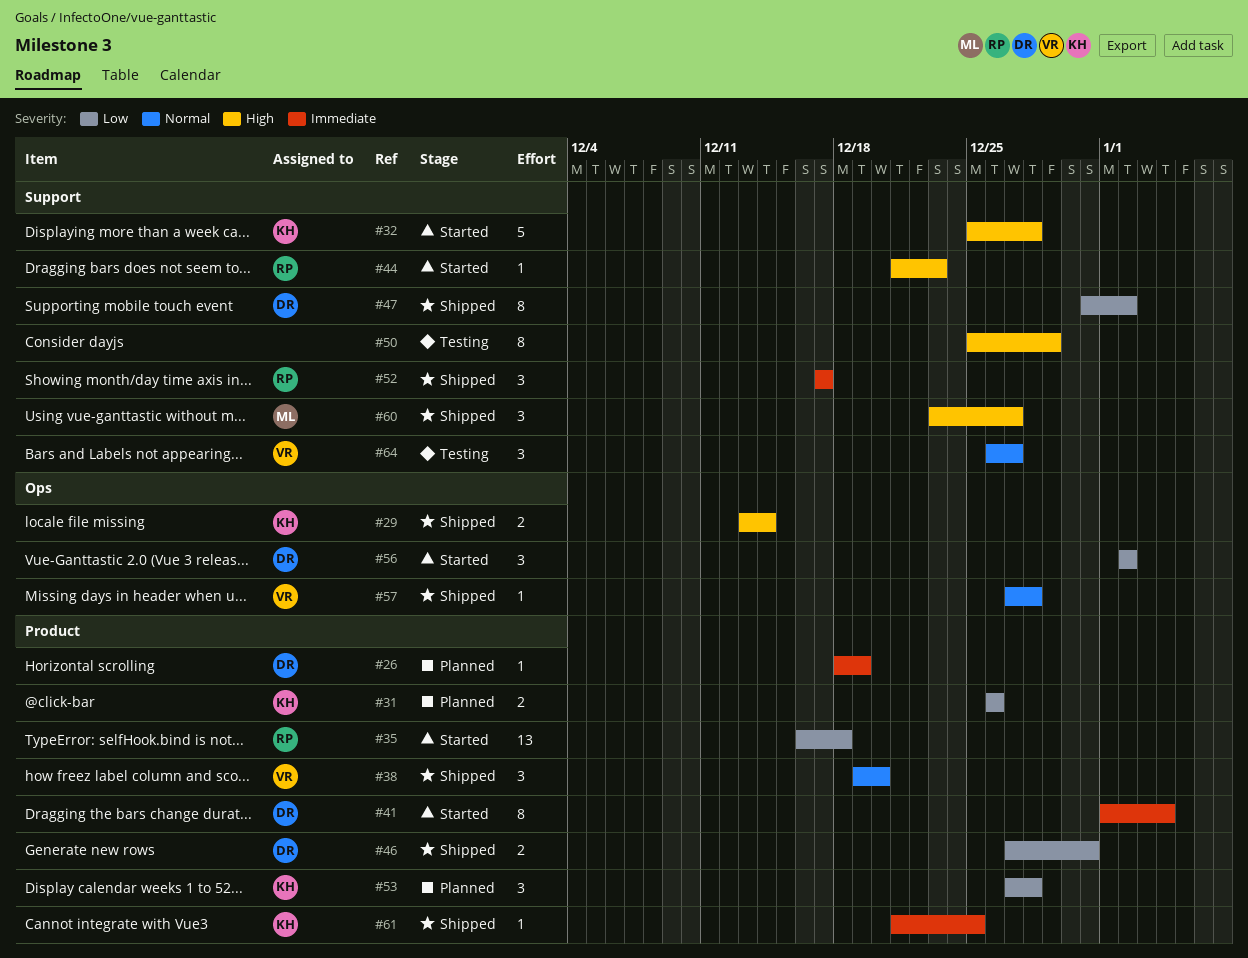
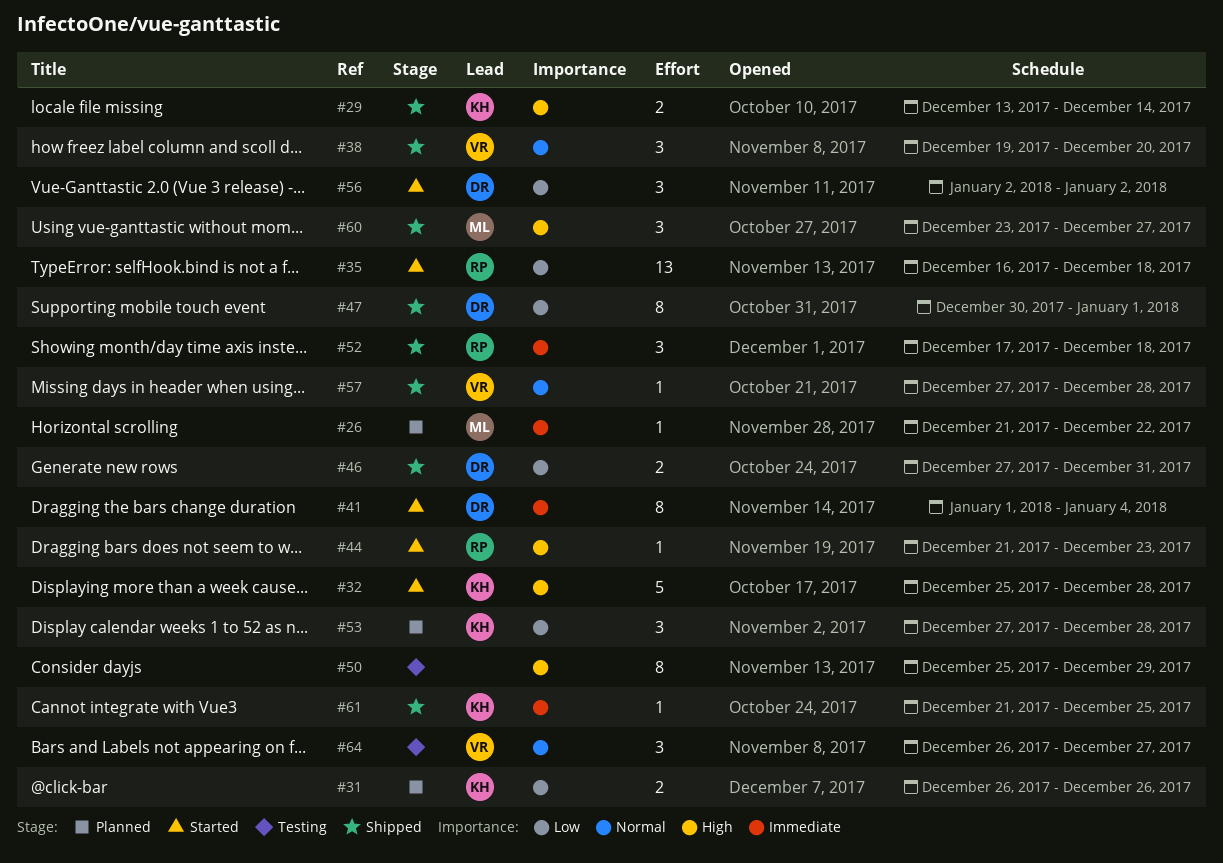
#26, owner: DR -> ML
#26, start: Dec 18 -> Dec 21
#26, due: Dec 19 -> Dec 22
#47, start: Dec 31 -> Dec 30
#47, due: Jan 2 -> Jan 1
#52, due: Dec 17 -> Dec 18

